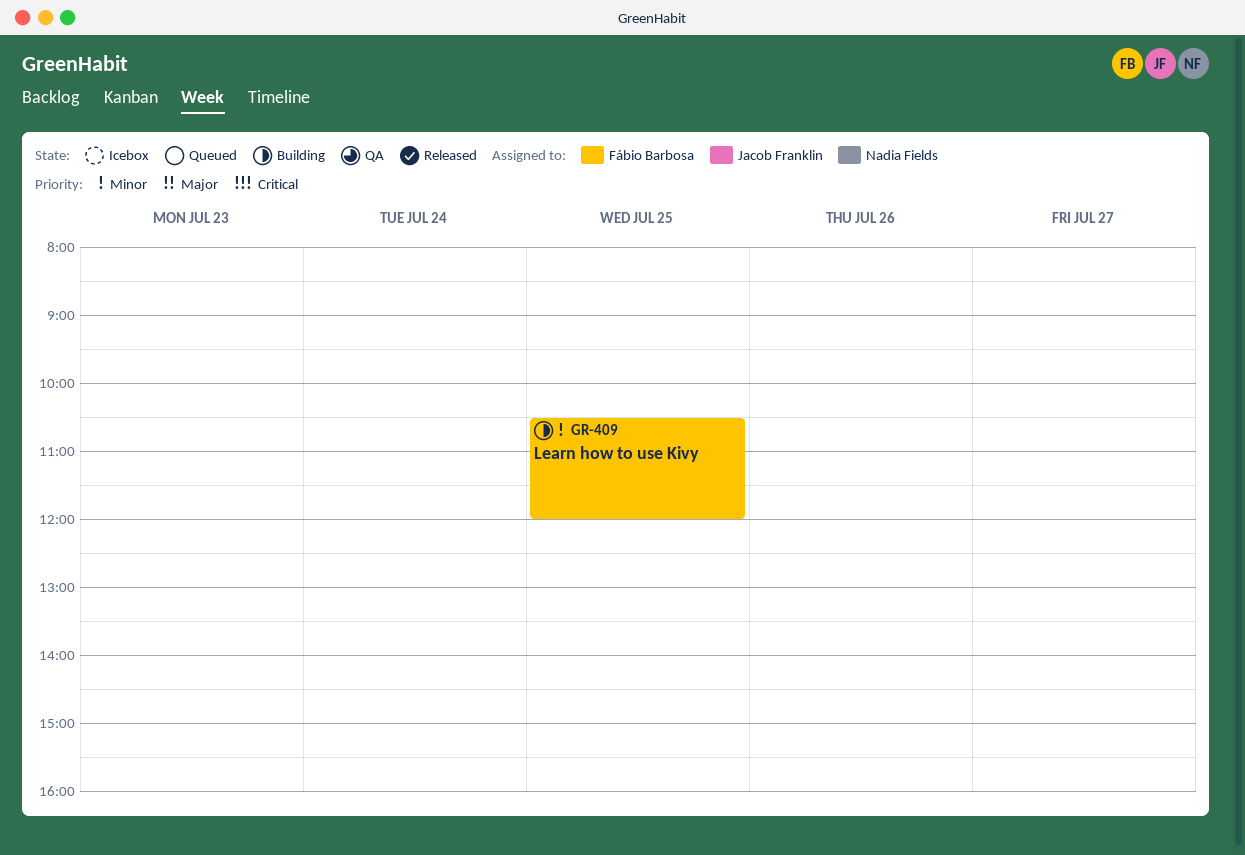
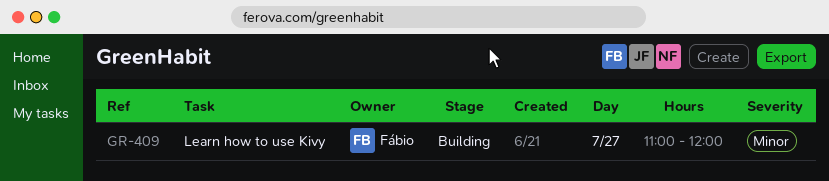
GR-409, day: Jul 25 -> Jul 27
GR-409, begins: 10:30 -> 11:00

